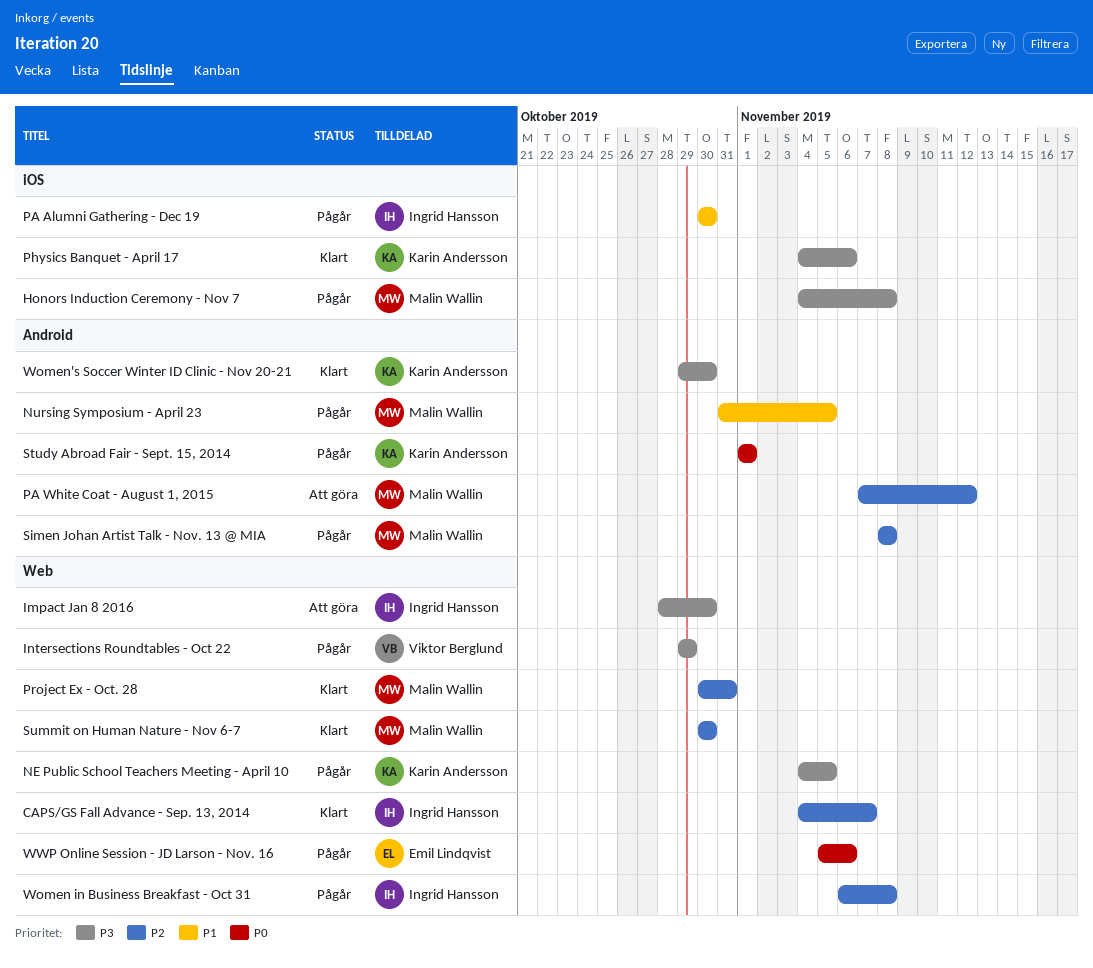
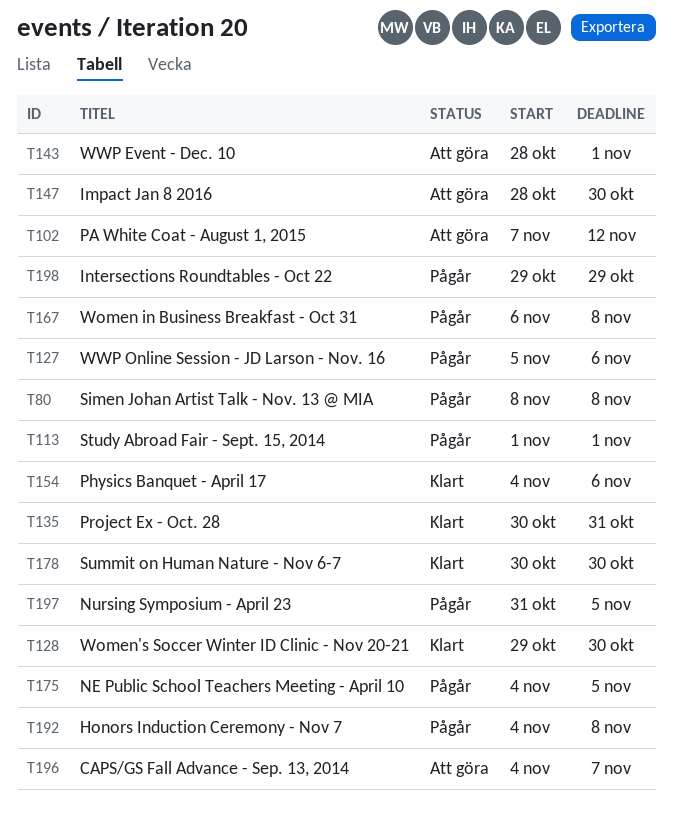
CAPS/GS Fall Advance - Sep. 13, 2014, status: Klart -> Att göra
PA Alumni Gathering - Dec 19: present -> none
WWP Event - Dec. 10: none -> present

